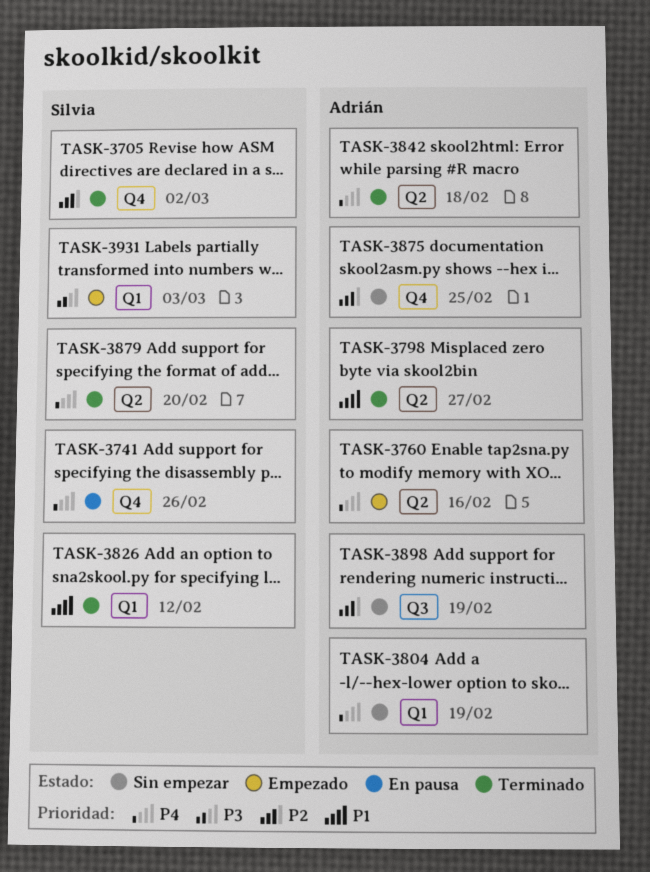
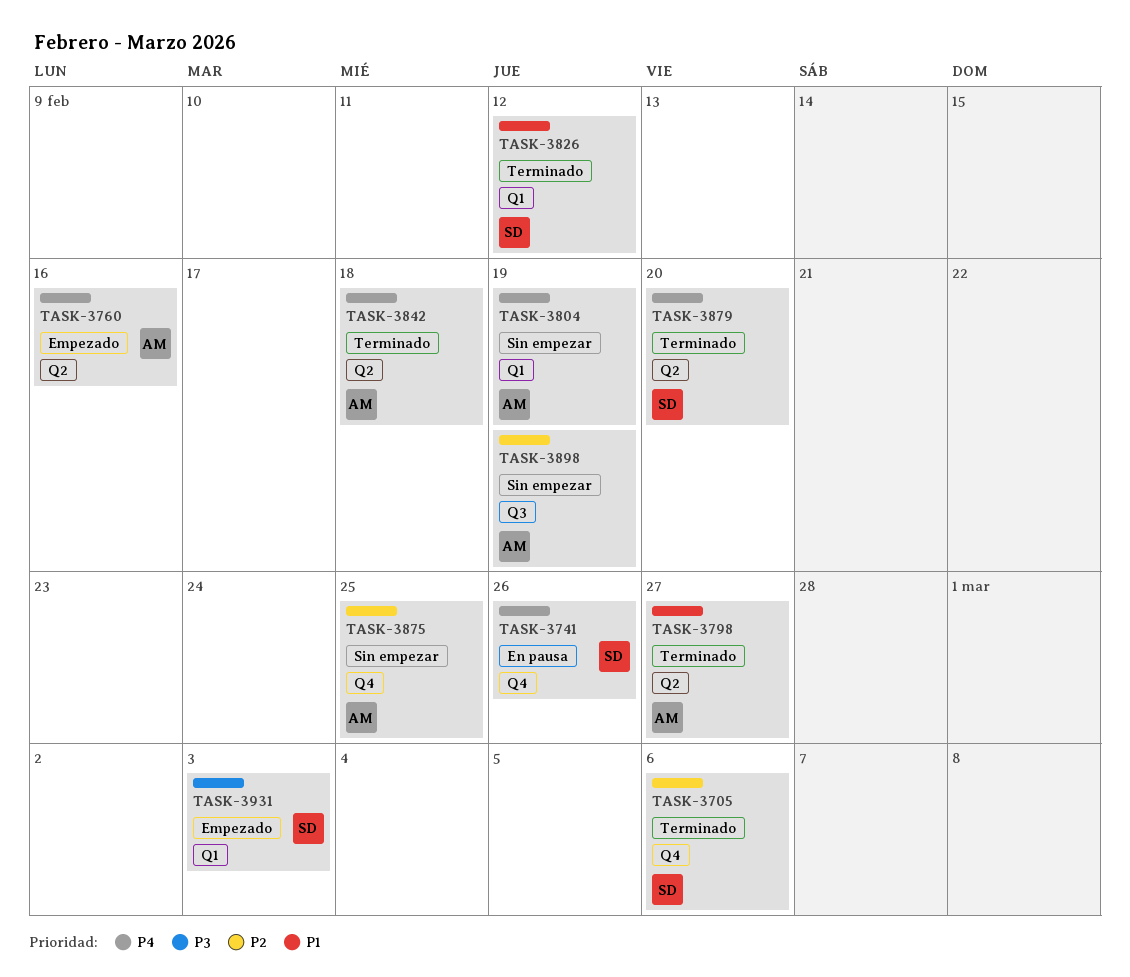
TASK-3705, due: Mar 2 -> Mar 6

